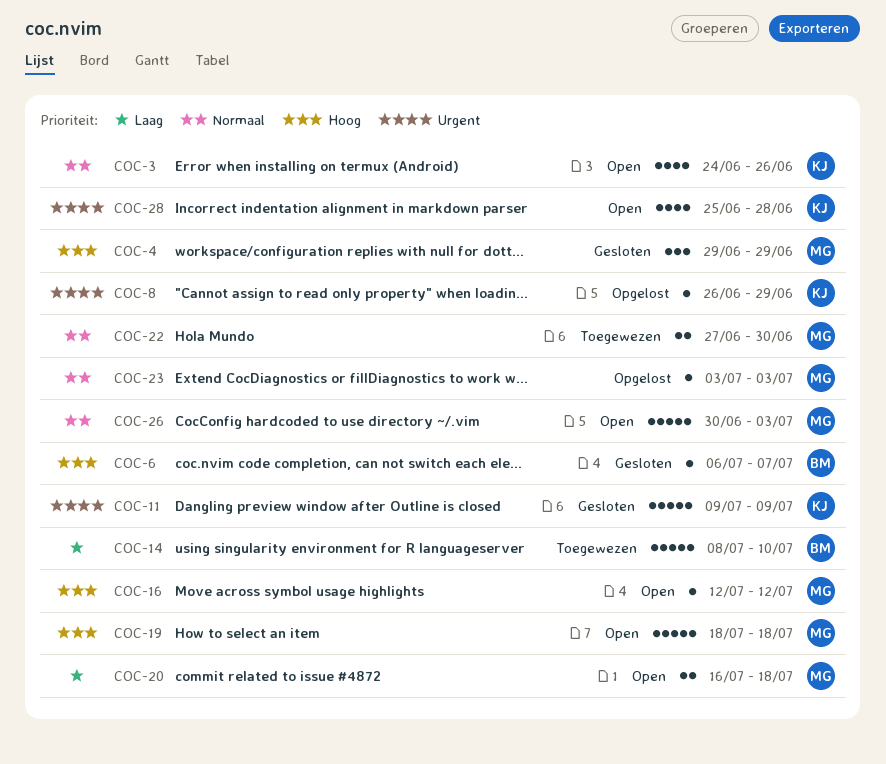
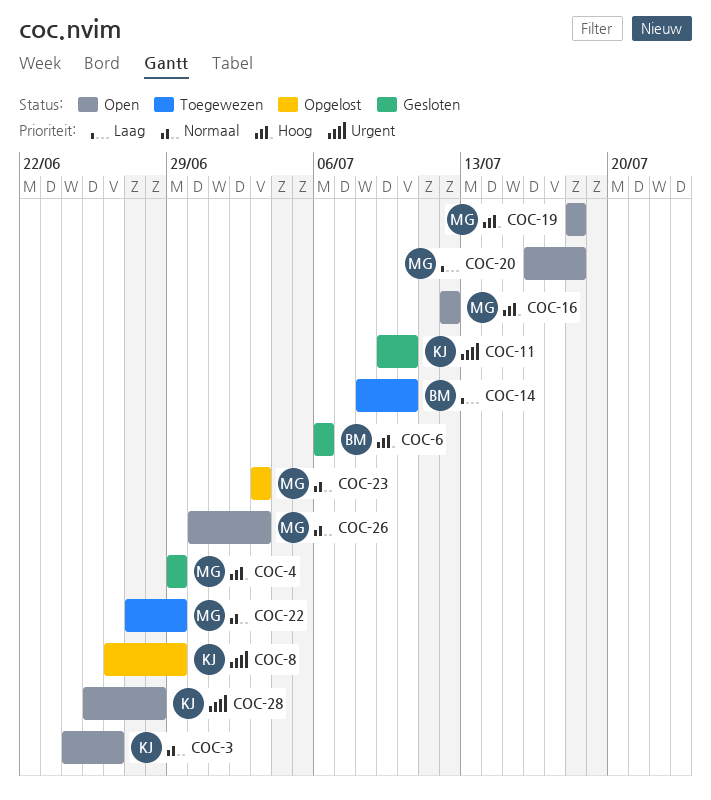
COC-6, due: Jul 7 -> Jul 6
COC-11, due: Jul 9 -> Jul 10
COC-22, due: Jun 30 -> Jun 29

